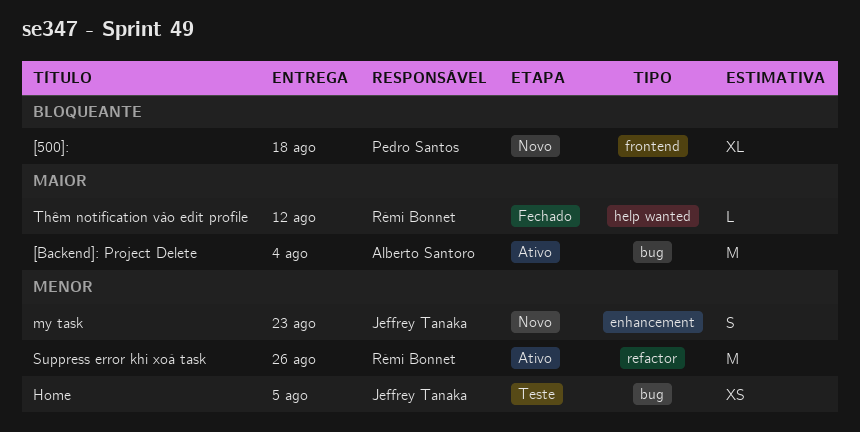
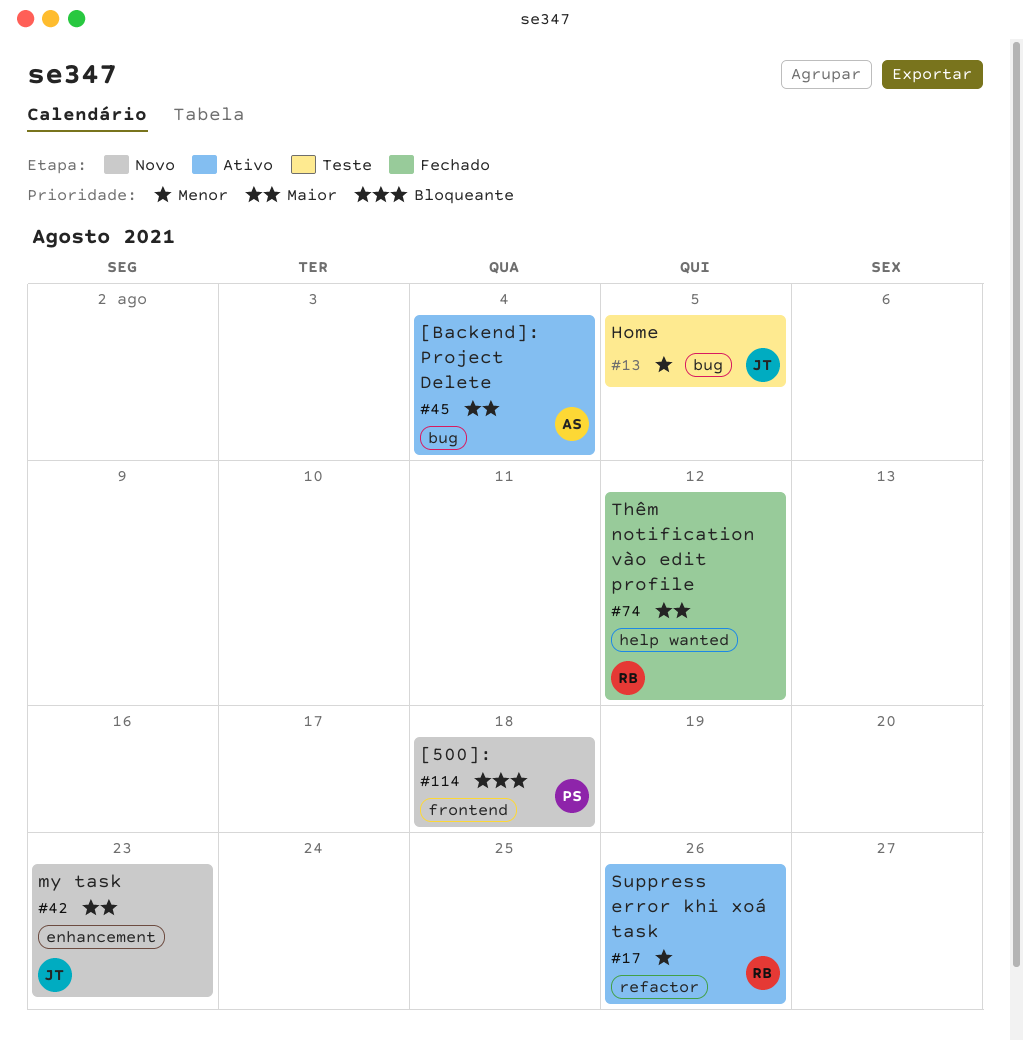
my task, priority: Menor -> Maior

